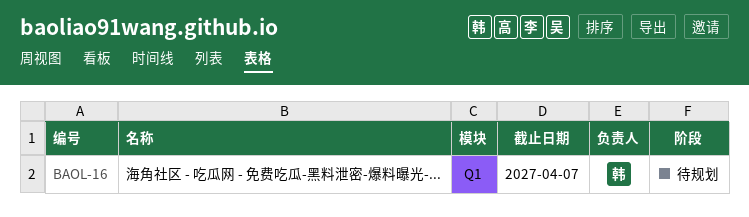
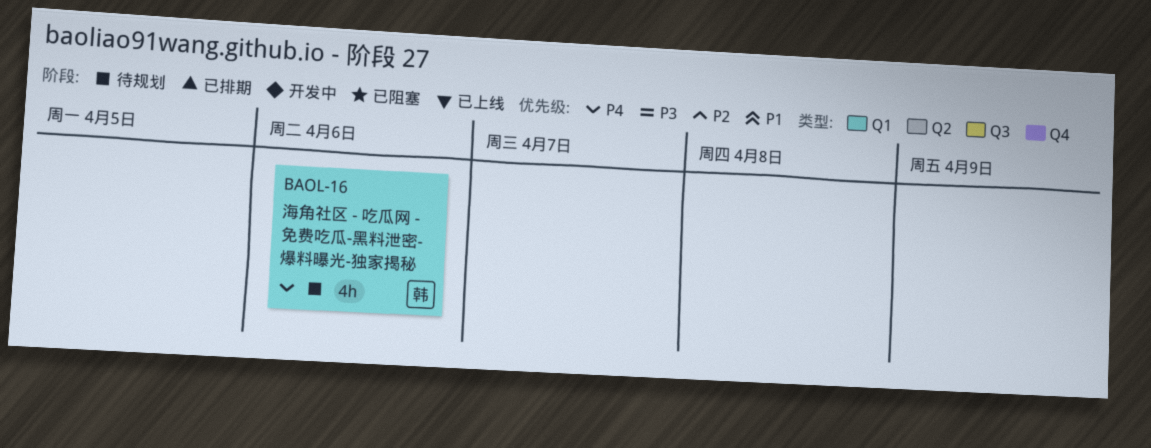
BAOL-16, due: Apr 7 -> Apr 6

